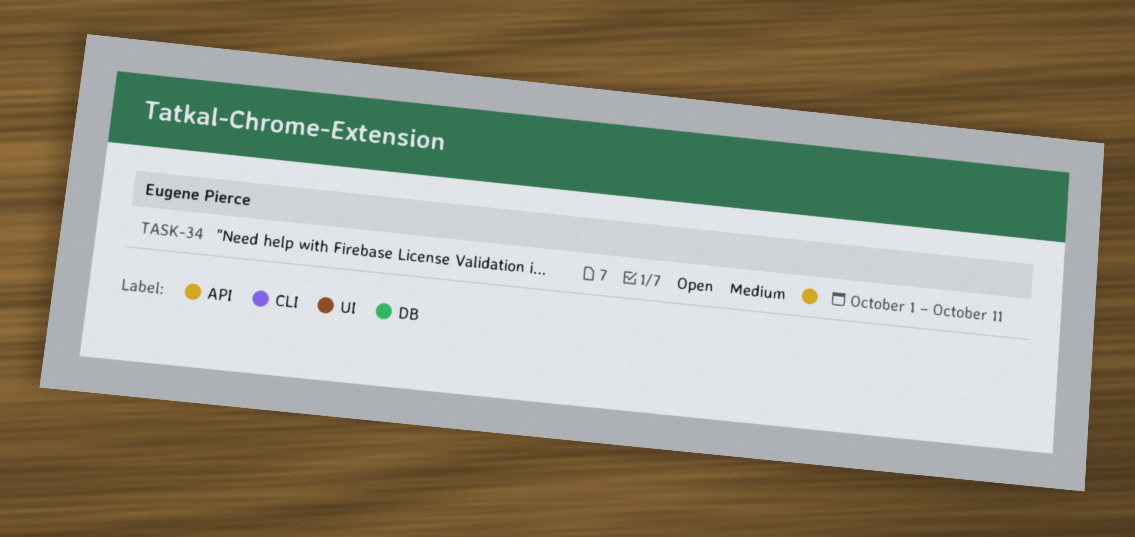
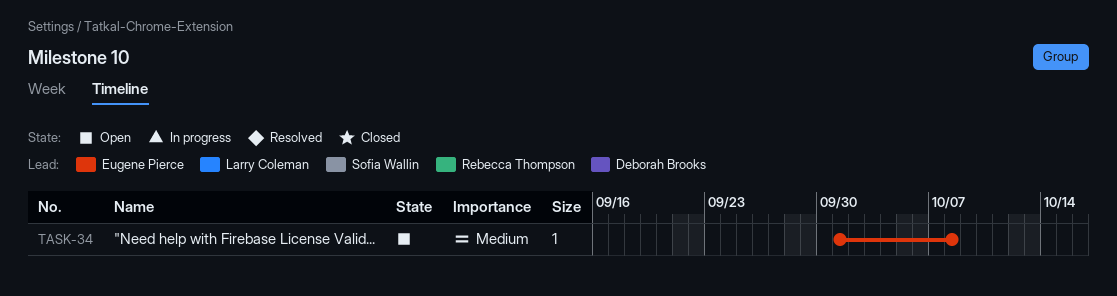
TASK-34, due: Oct 11 -> Oct 8

